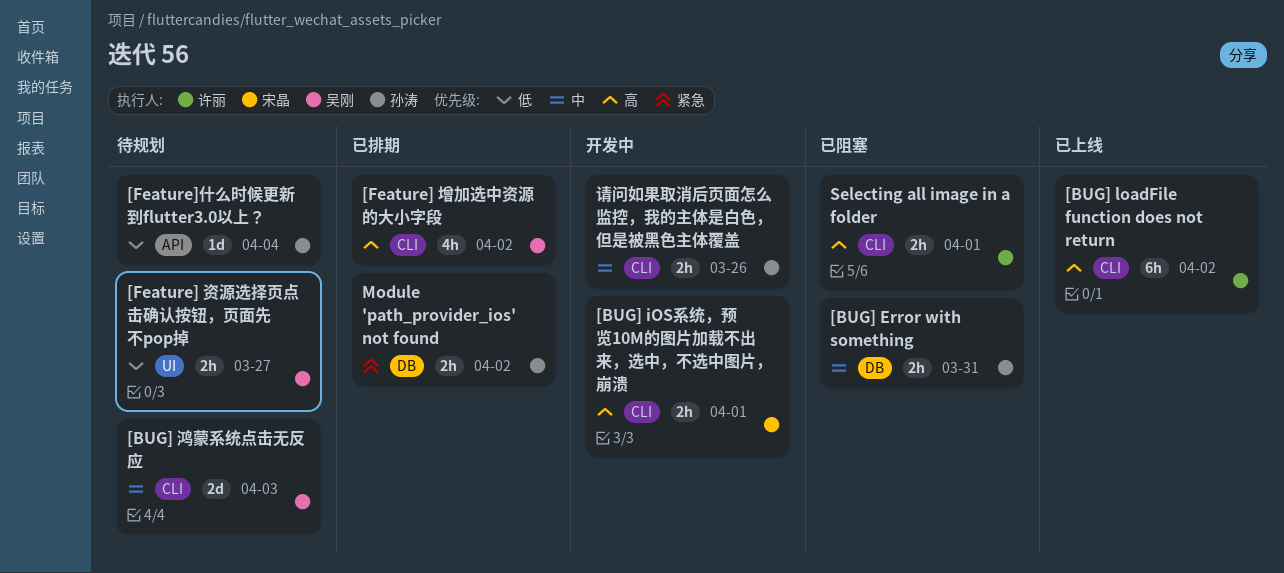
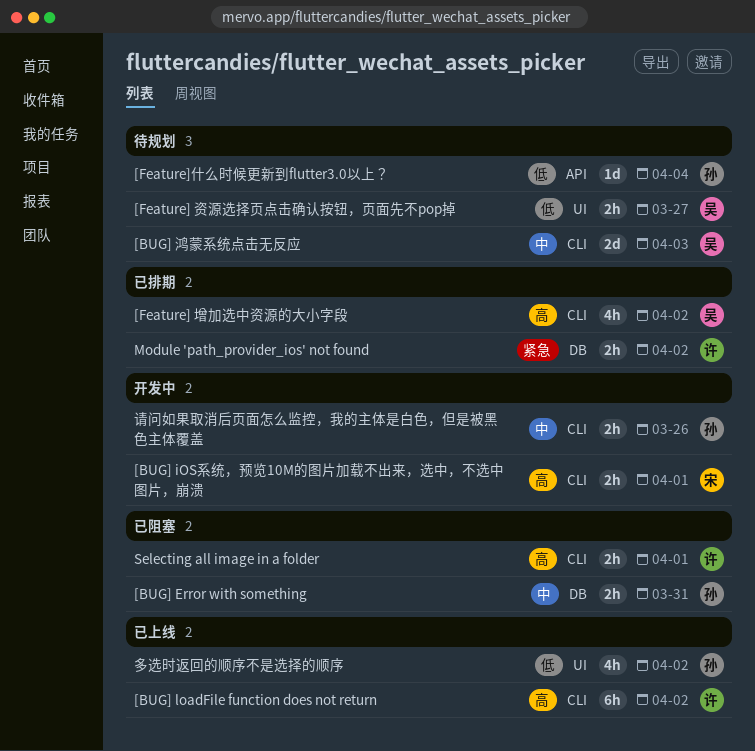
Module 'path_provider_ios' not found, owner: 孙涛 -> 许丽
多选时返回的顺序不是选择的顺序: none -> present

